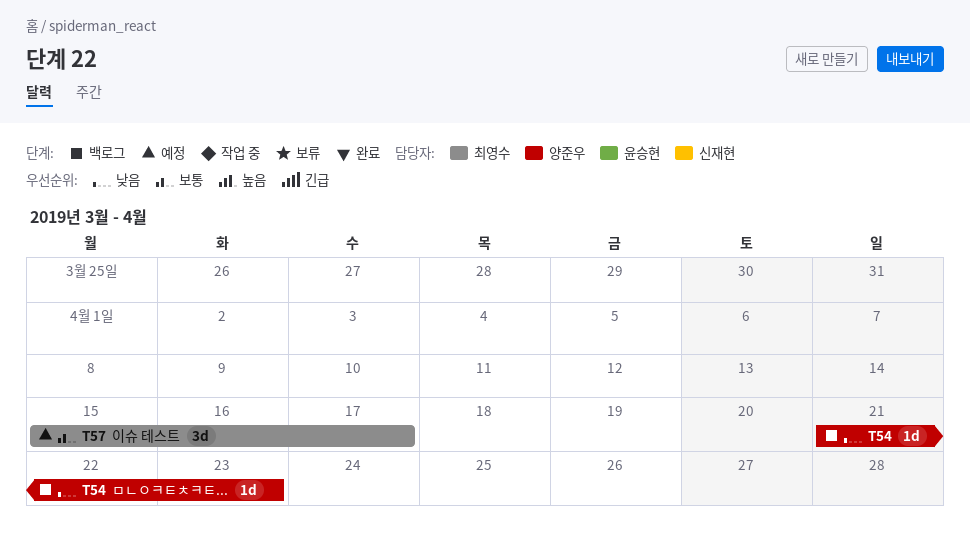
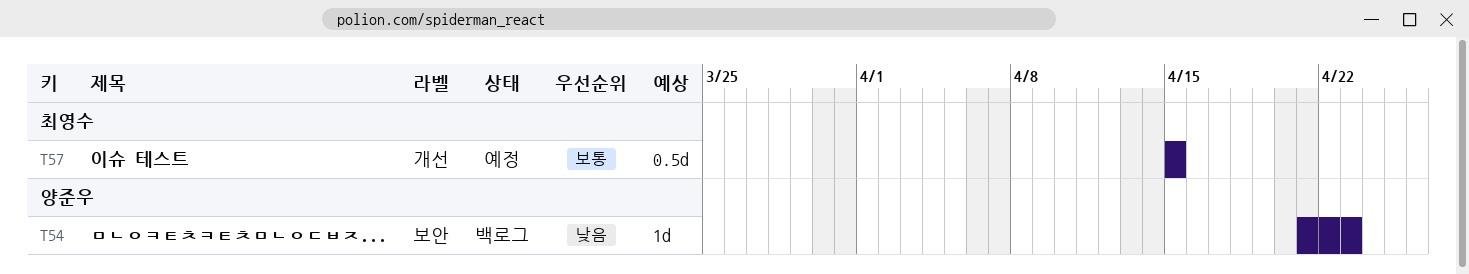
T57, estimate: 3d -> 0.5d
T57, due: Apr 17 -> Apr 15

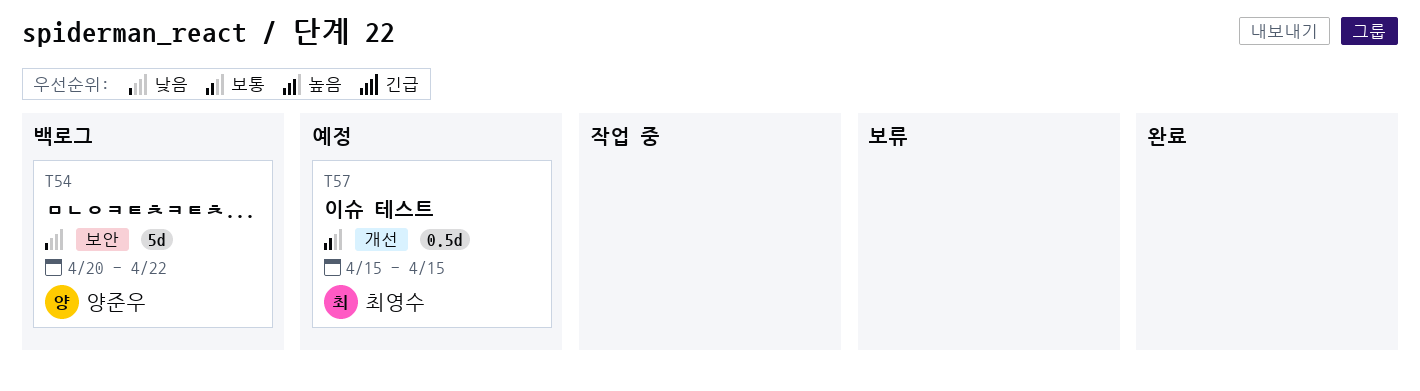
T54, estimate: 1d -> 5d
T54, start: Apr 21 -> Apr 20
T54, due: Apr 23 -> Apr 22

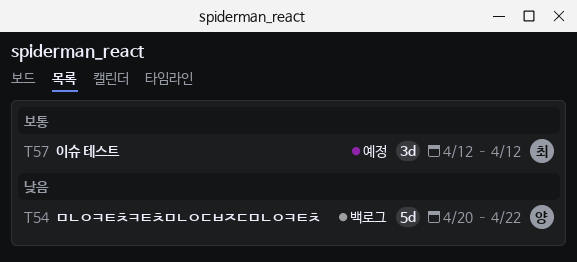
T57, estimate: 0.5d -> 3d
T57, start: Apr 15 -> Apr 12
T57, due: Apr 15 -> Apr 12

